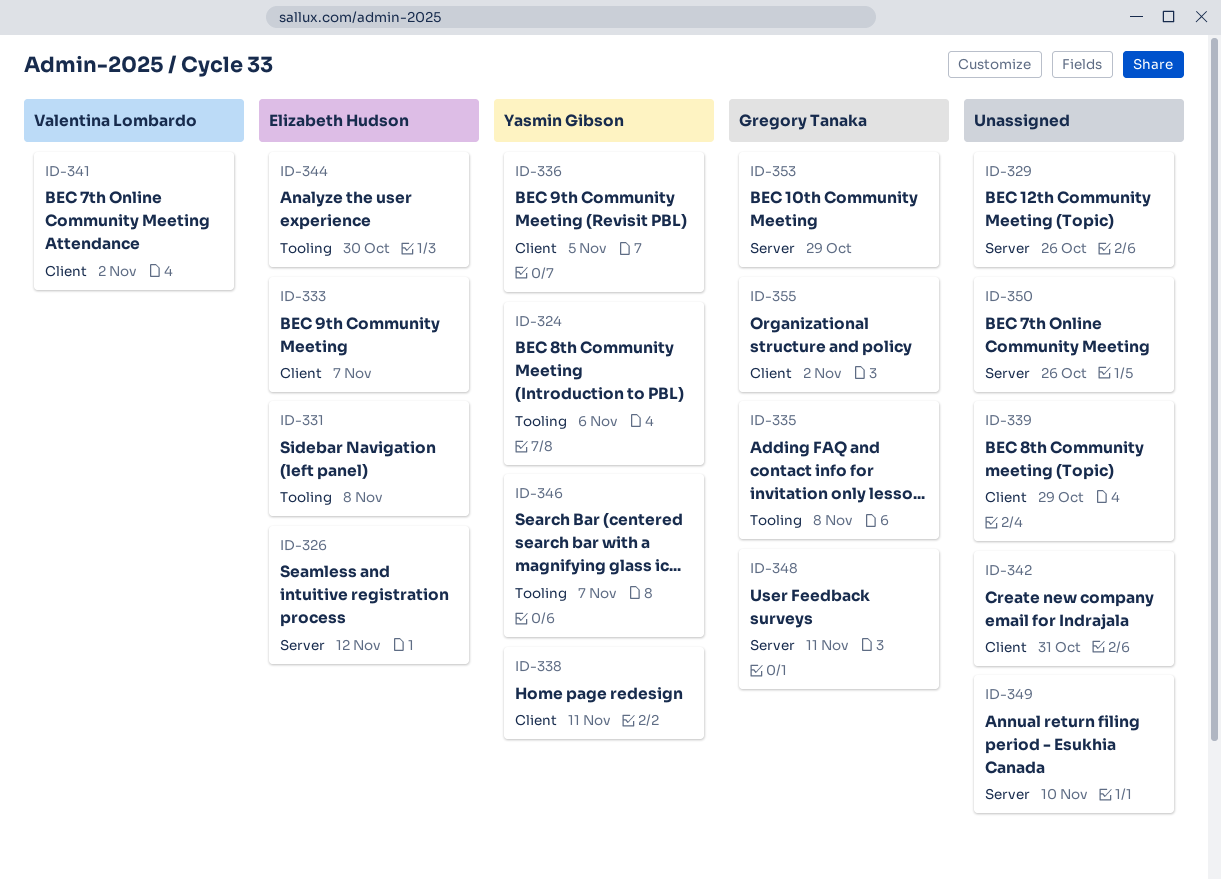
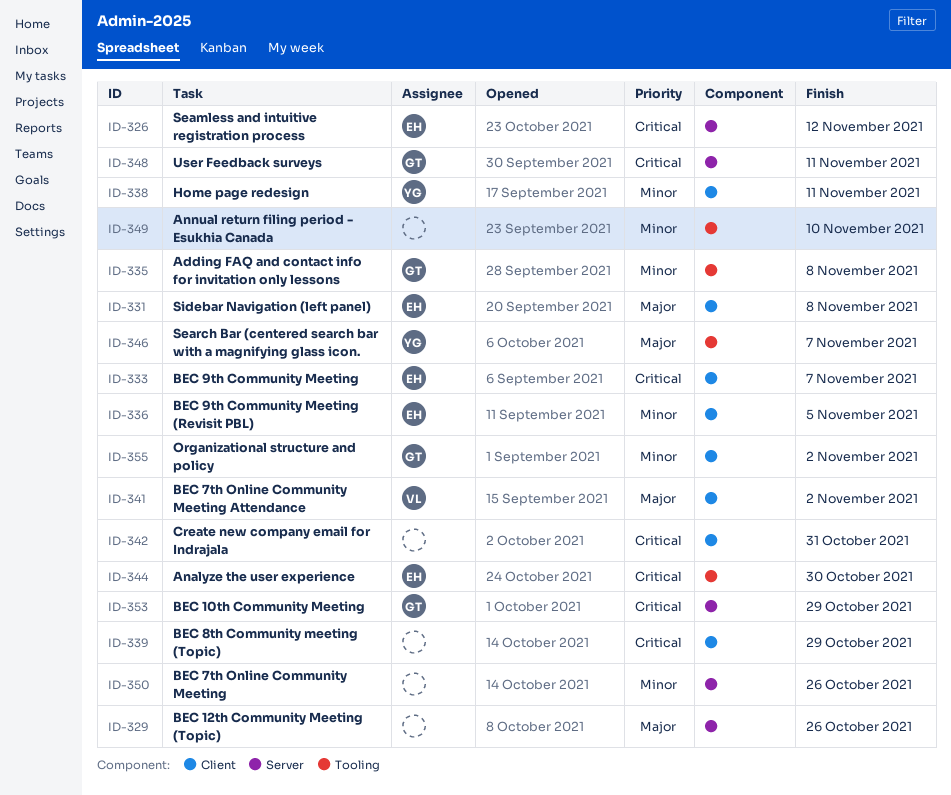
ID-324: present -> none
ID-331, label: Tooling -> Client
ID-336, owner: Yasmin Gibson -> Elizabeth Hudson
ID-349, label: Server -> Tooling

